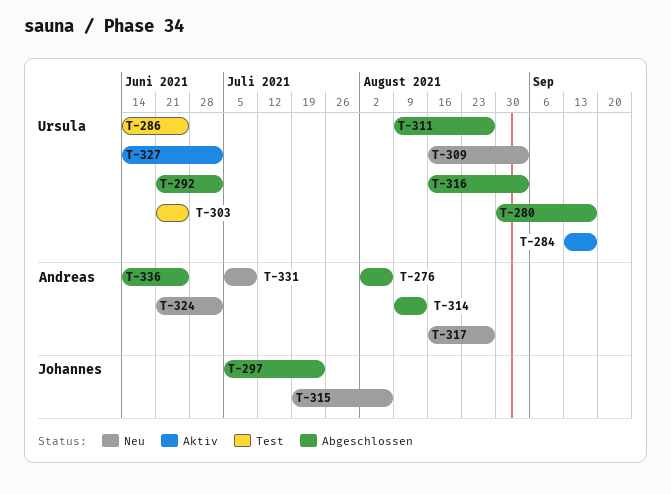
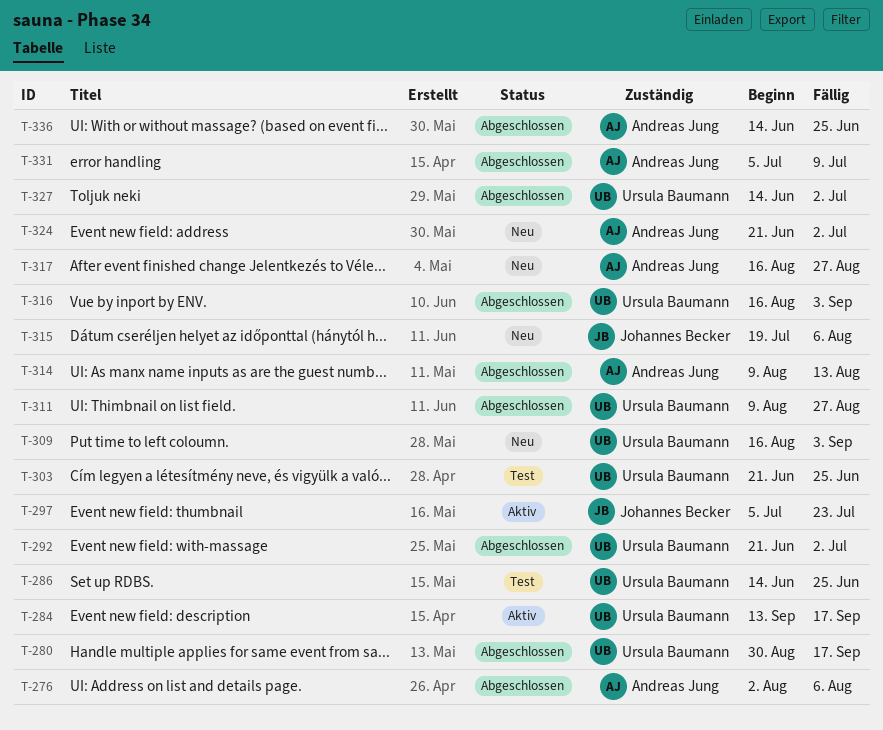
T-297, status: Abgeschlossen -> Aktiv
T-327, status: Aktiv -> Abgeschlossen
T-331, status: Neu -> Abgeschlossen

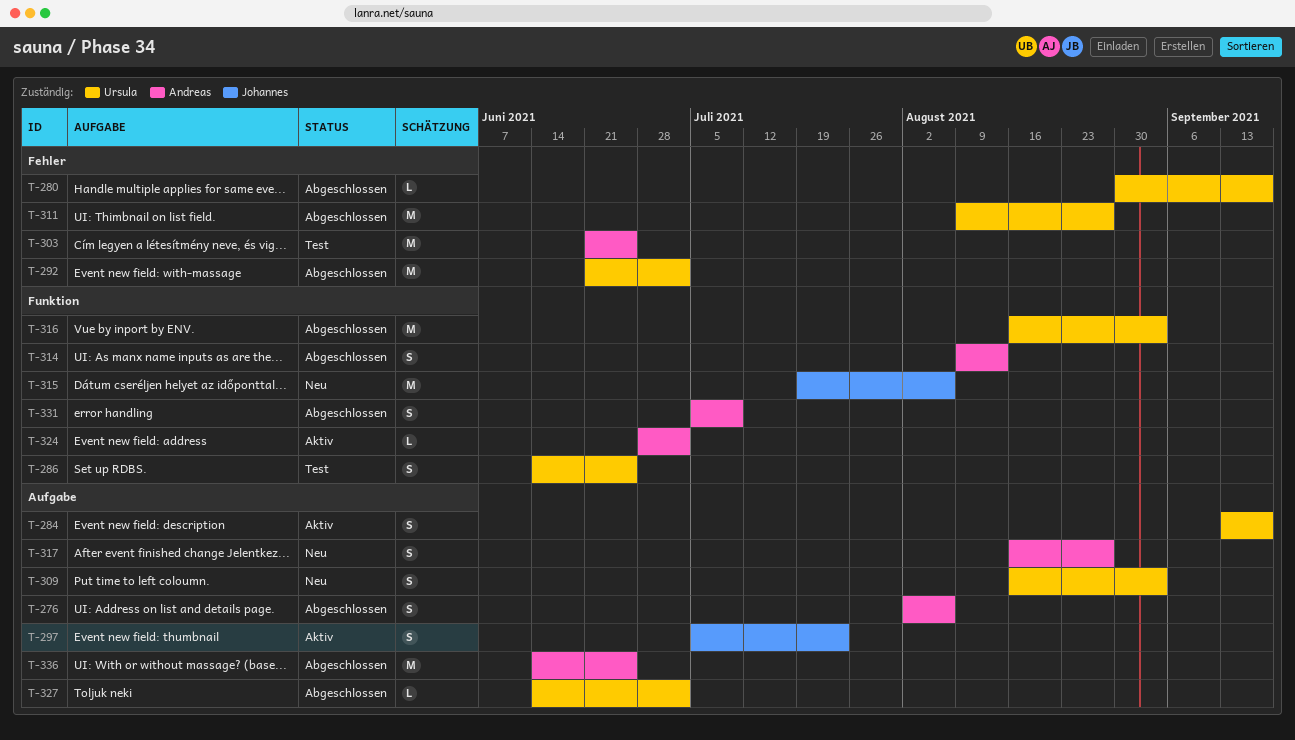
T-303, owner: Ursula Baumann -> Andreas Jung
T-324, status: Neu -> Aktiv
T-324, start: Jun 21 -> Jun 28

